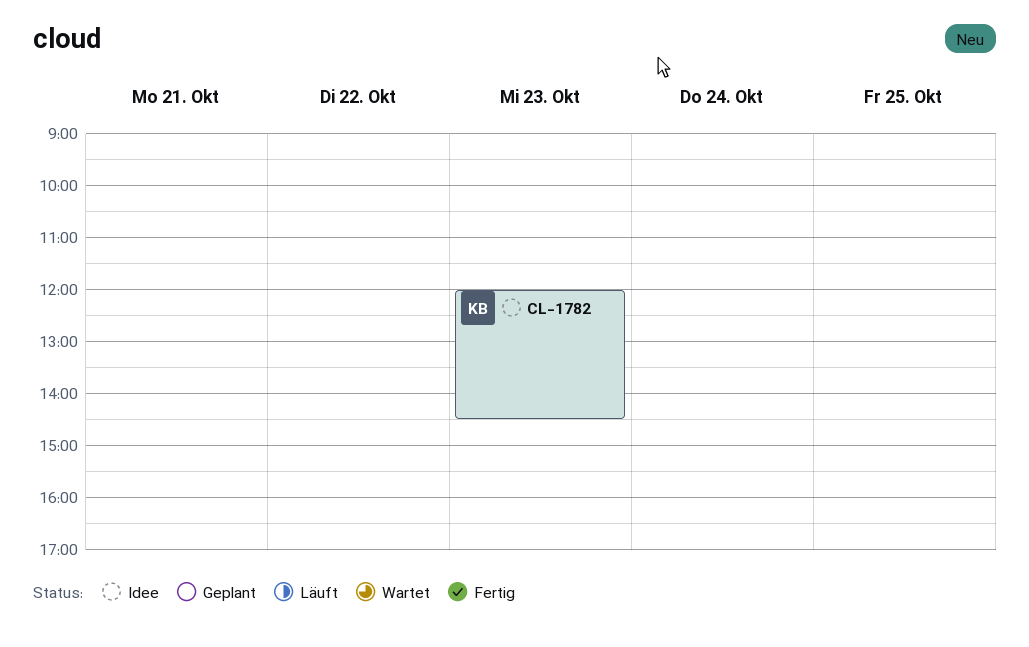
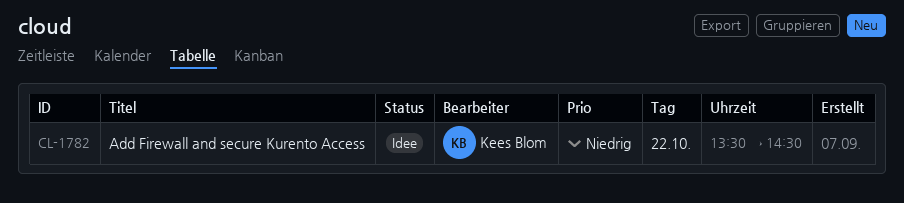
CL-1782, day: Oct 23 -> Oct 22
CL-1782, begins: 12:00 -> 13:30

